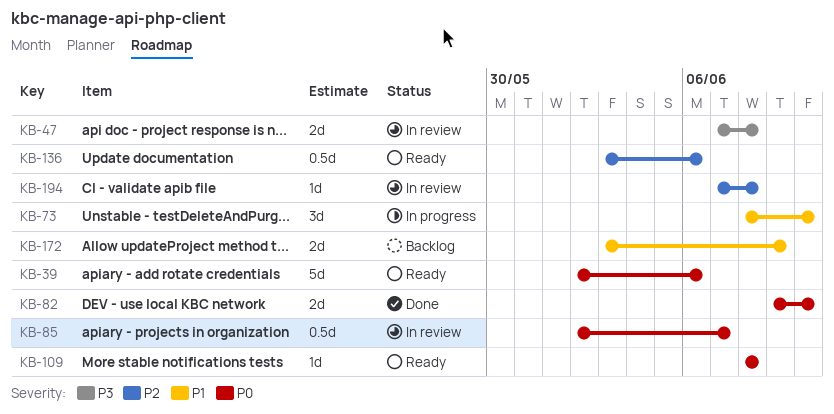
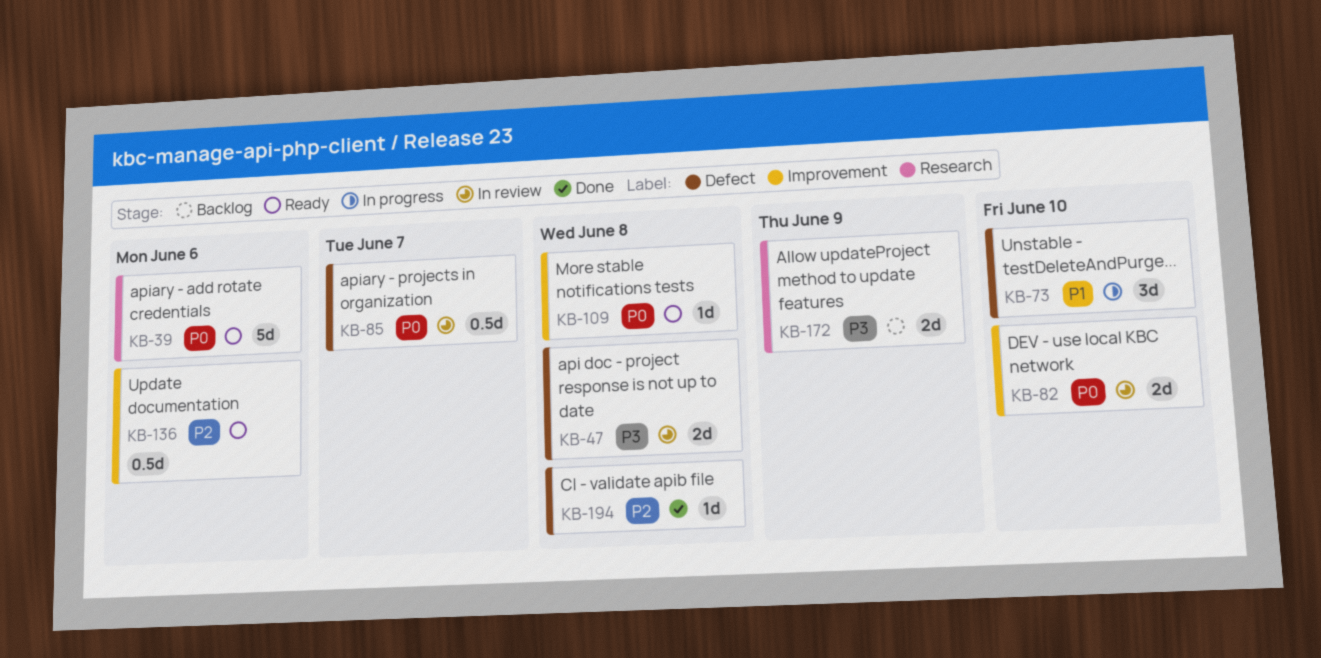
KB-82, status: Done -> In review
KB-172, priority: P1 -> P3
KB-194, status: In review -> Done

